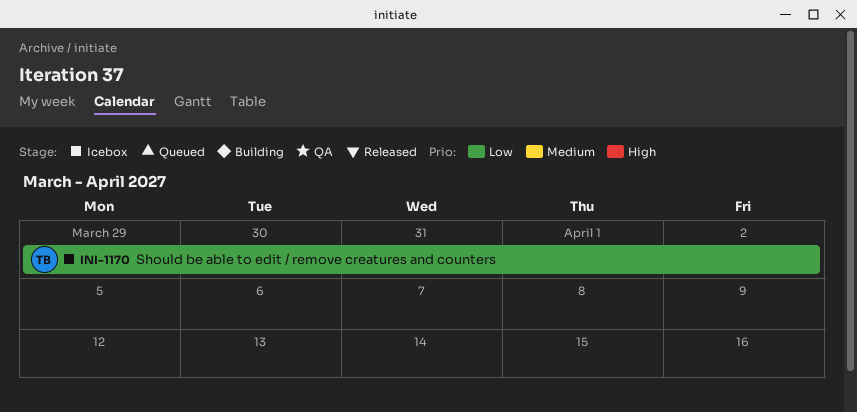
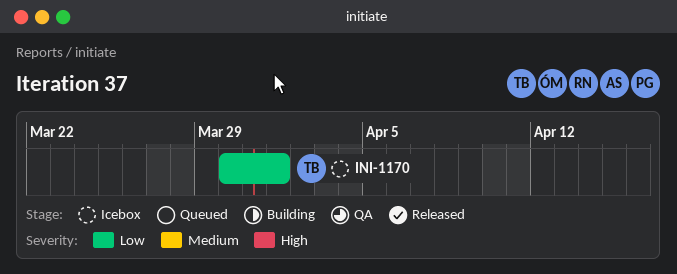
INI-1170, start: Mar 29 -> Mar 30
INI-1170, due: Apr 2 -> Apr 1

